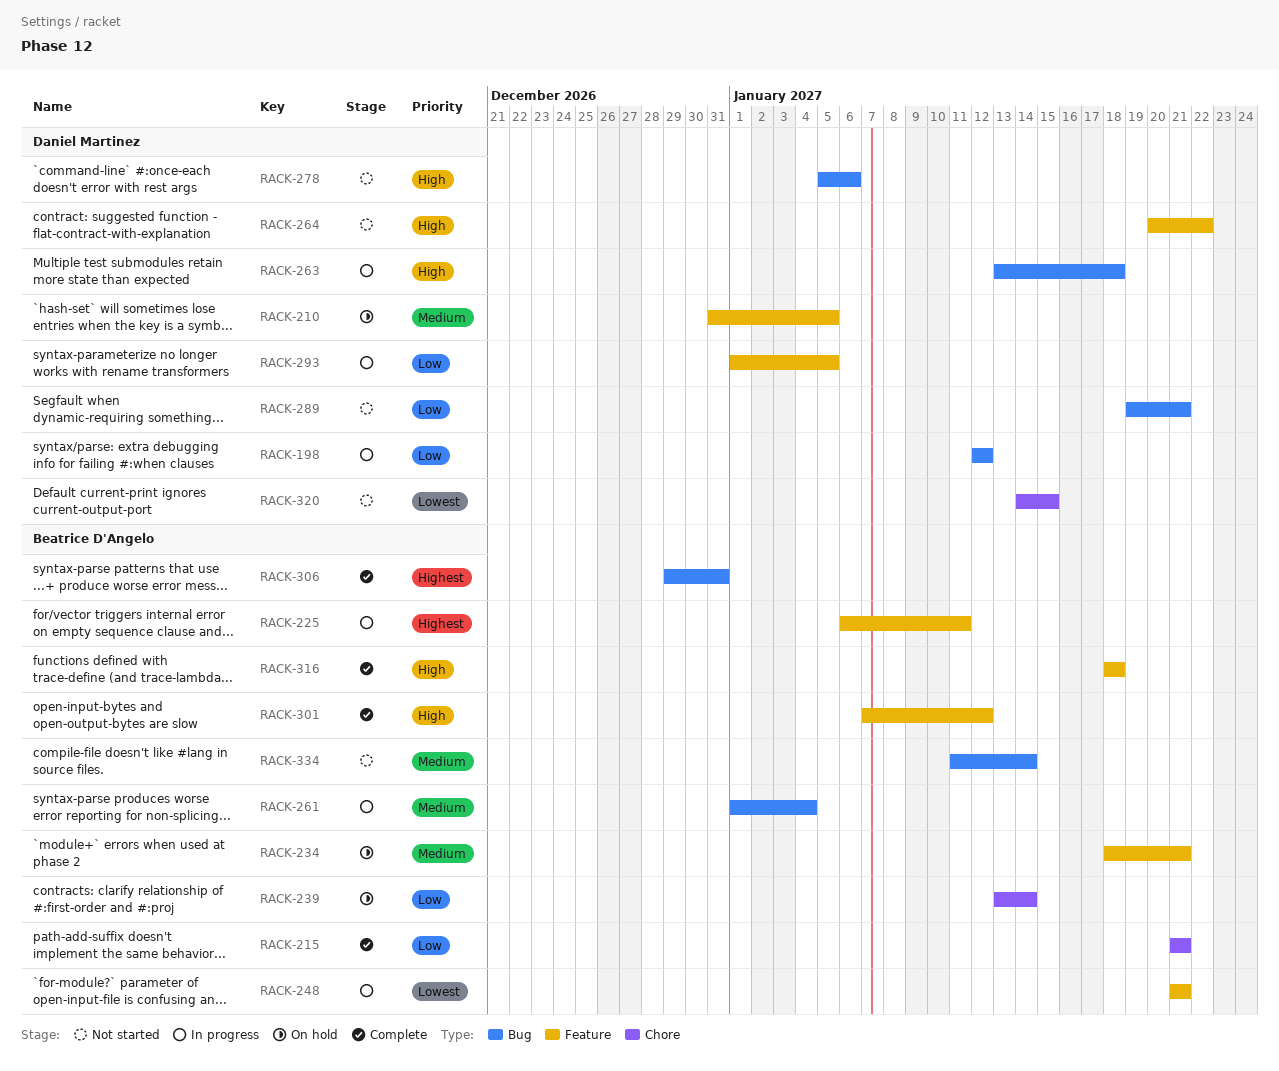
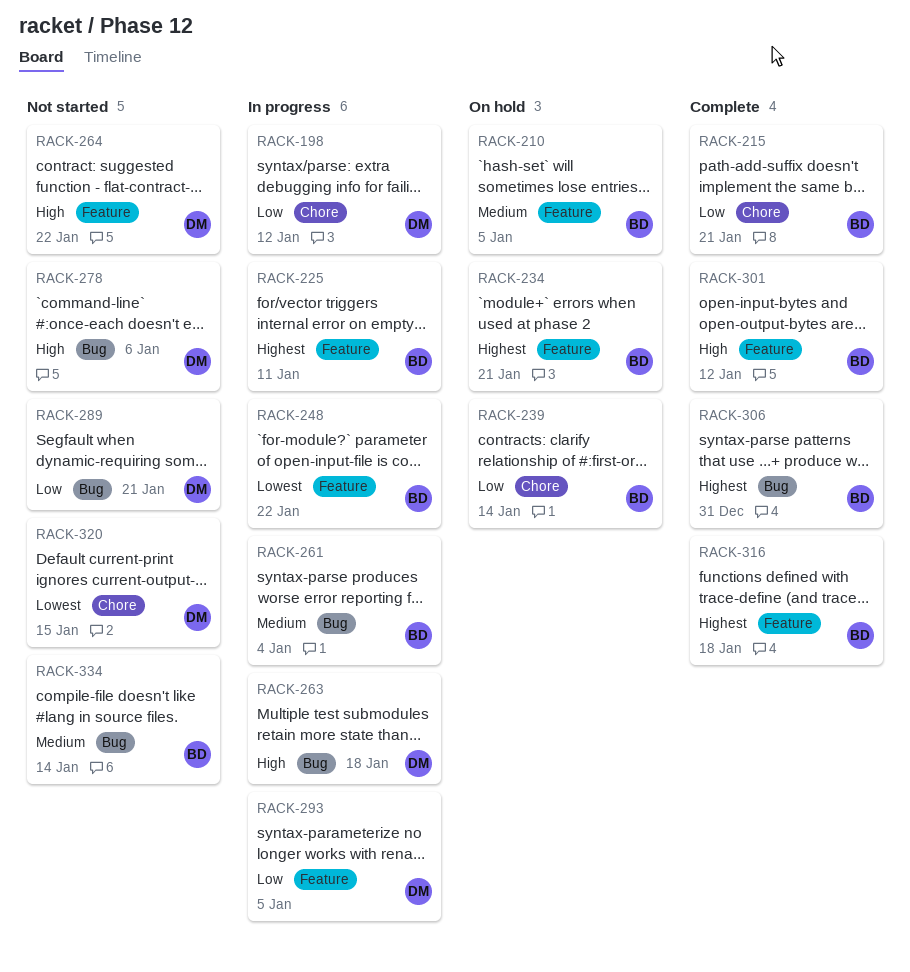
RACK-198, label: Bug -> Chore
RACK-210, owner: Daniel Martinez -> Beatrice D'Angelo
RACK-234, priority: Medium -> Highest
RACK-248, due: Jan 21 -> Jan 22
RACK-316, priority: High -> Highest

